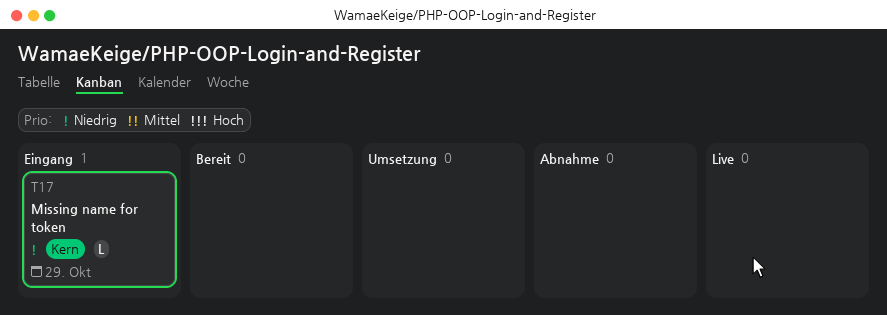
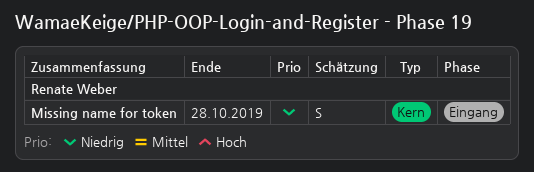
Missing name for token, estimate: L -> S
Missing name for token, due: Oct 29 -> Oct 28

